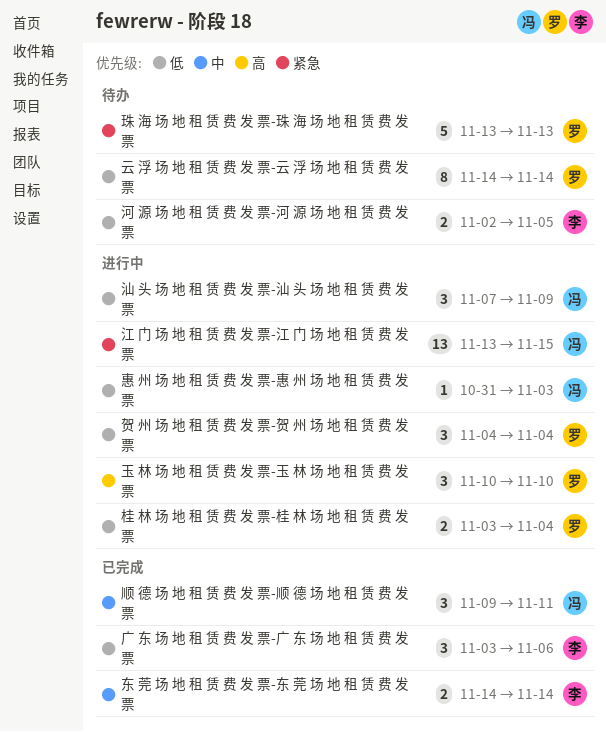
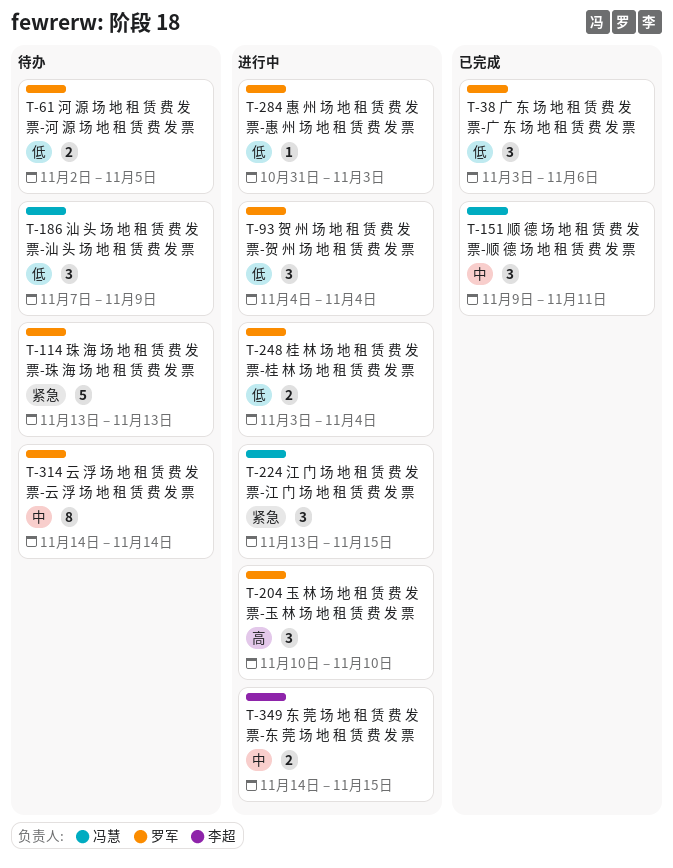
东 莞 场 地 租 赁 费 发 票-东 莞 场 地 租 赁 费 发 票, status: 已完成 -> 进行中
东 莞 场 地 租 赁 费 发 票-东 莞 场 地 租 赁 费 发 票, due: Nov 14 -> Nov 15
云 浮 场 地 租 赁 费 发 票-云 浮 场 地 租 赁 费 发 票, priority: 低 -> 中
广 东 场 地 租 赁 费 发 票-广 东 场 地 租 赁 费 发 票, owner: 李超 -> 罗军
惠 州 场 地 租 赁 费 发 票-惠 州 场 地 租 赁 费 发 票, owner: 冯慧 -> 罗军
汕 头 场 地 租 赁 费 发 票-汕 头 场 地 租 赁 费 发 票, status: 进行中 -> 待办
江 门 场 地 租 赁 费 发 票-江 门 场 地 租 赁 费 发 票, estimate: 13 -> 3
河 源 场 地 租 赁 费 发 票-河 源 场 地 租 赁 费 发 票, owner: 李超 -> 罗军

